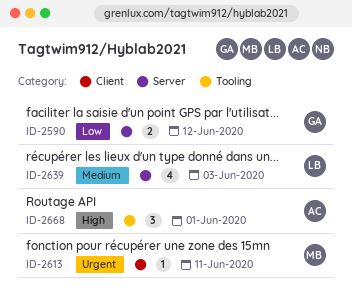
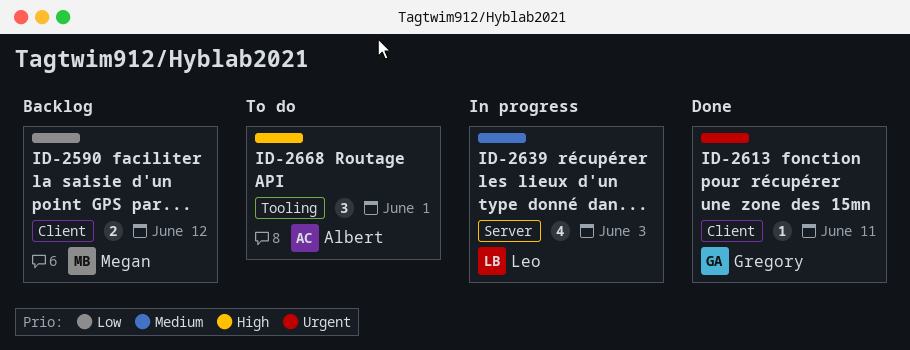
ID-2590, owner: Gregory -> Megan
ID-2590, label: Server -> Client
ID-2613, owner: Megan -> Gregory

